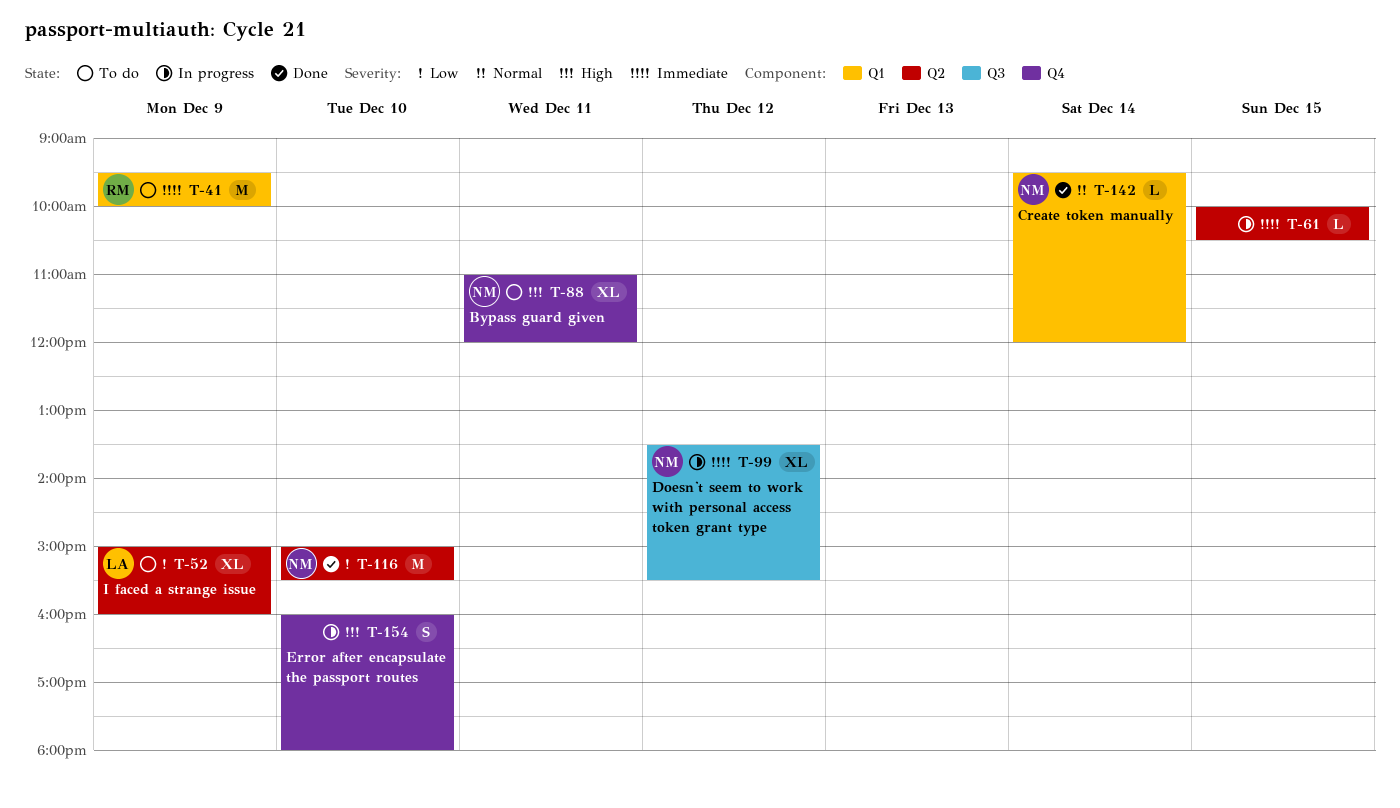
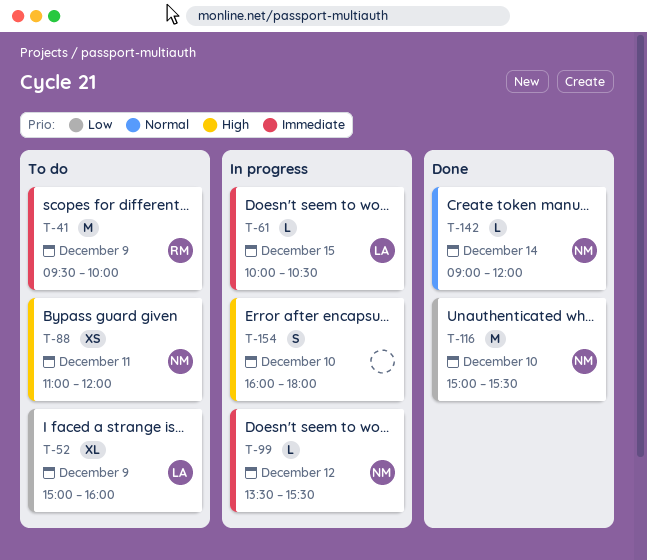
T-61, owner: none -> LA
T-88, estimate: XL -> XS
T-99, estimate: XL -> L
T-142, begins: 09:30 -> 09:00

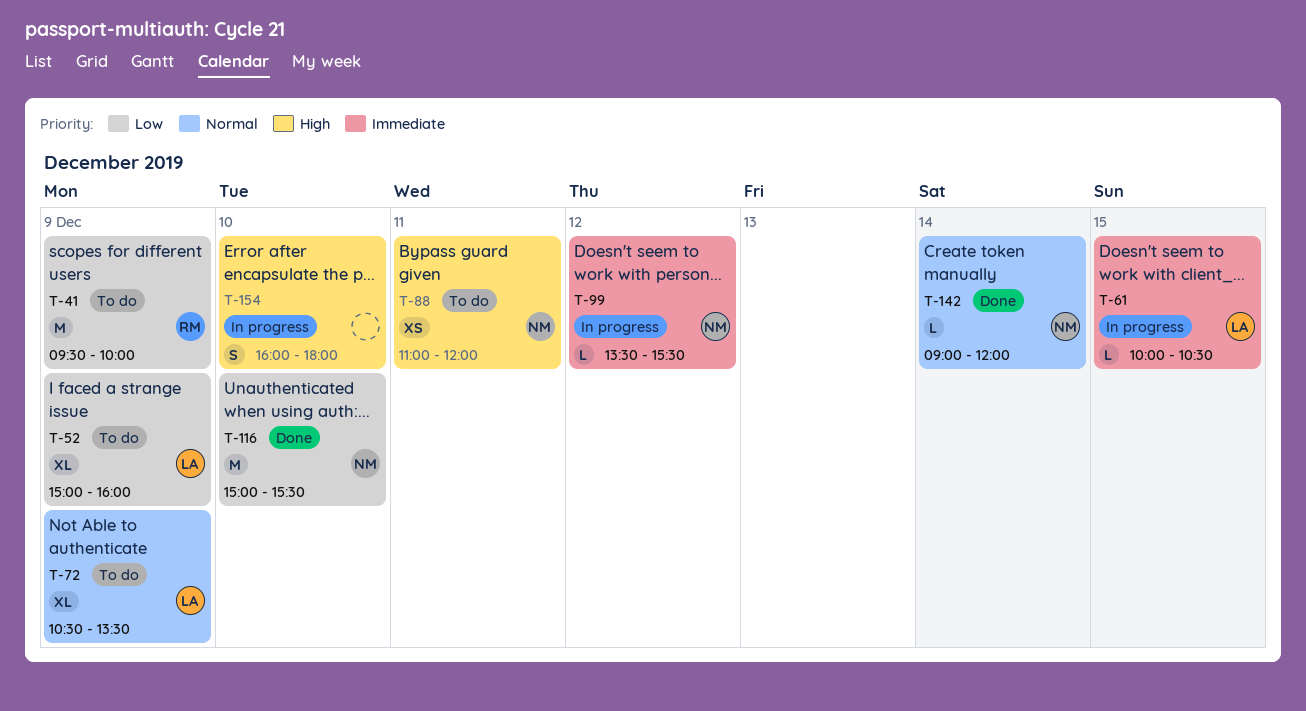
T-41, priority: Immediate -> Low
T-72: none -> present

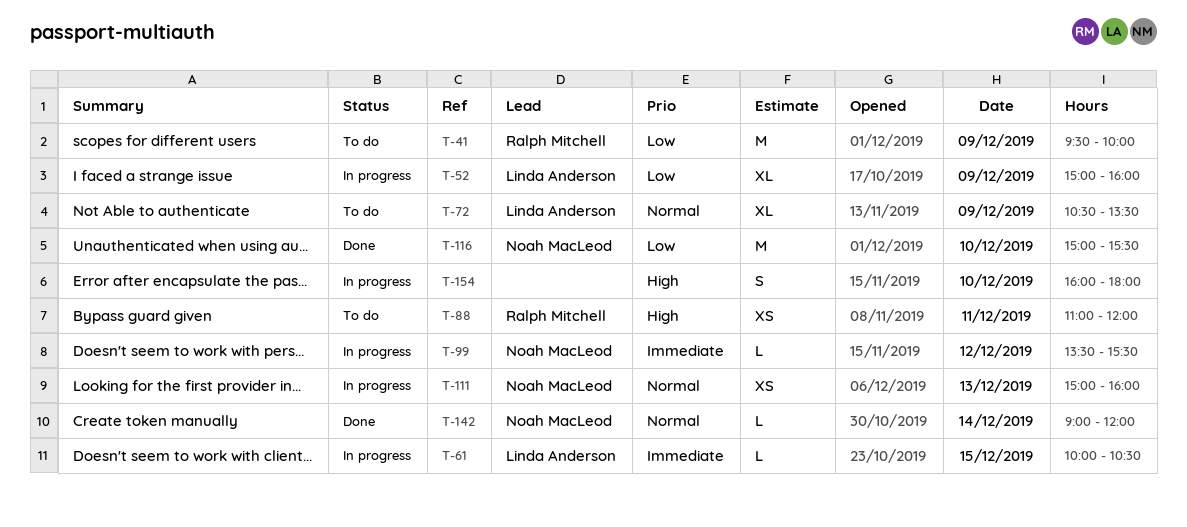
T-52, status: To do -> In progress
T-88, owner: Noah MacLeod -> Ralph Mitchell
T-111: none -> present

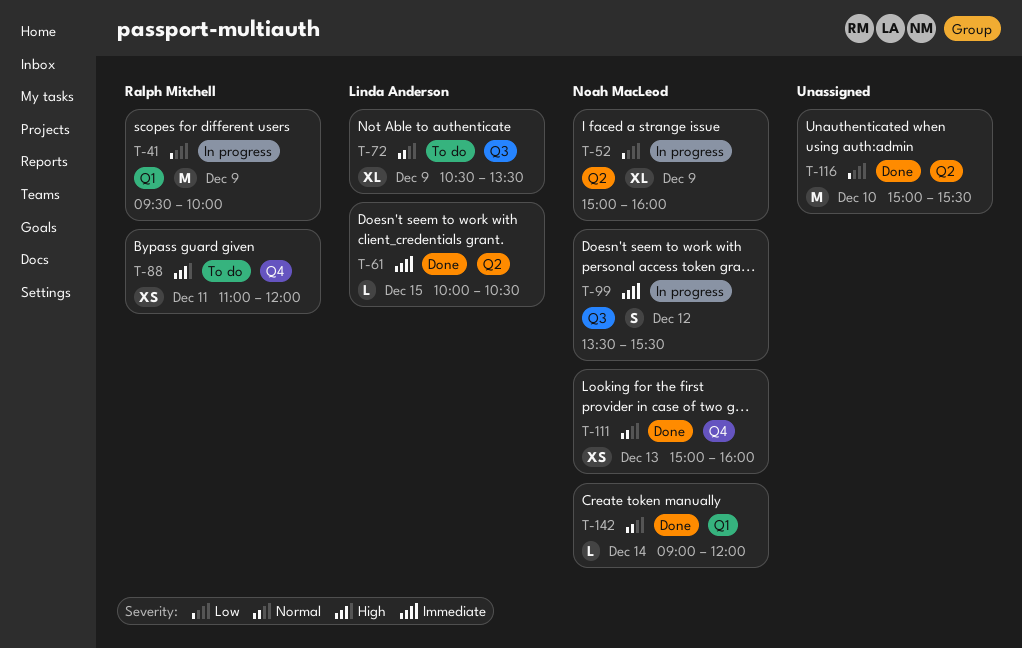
T-41, status: To do -> In progress
T-52, owner: Linda Anderson -> Noah MacLeod
T-61, status: In progress -> Done
T-99, estimate: L -> S
T-111, status: In progress -> Done
T-116, owner: Noah MacLeod -> none
T-154: present -> none

